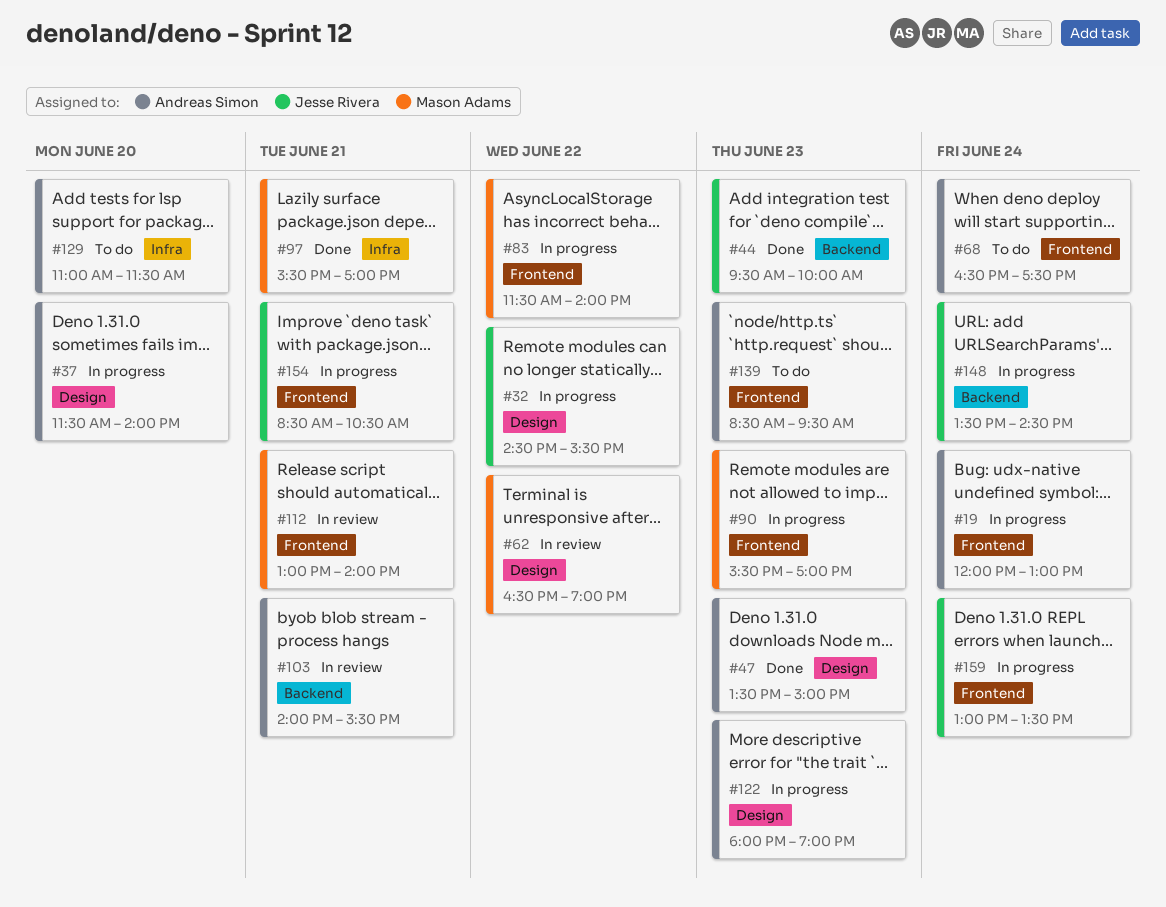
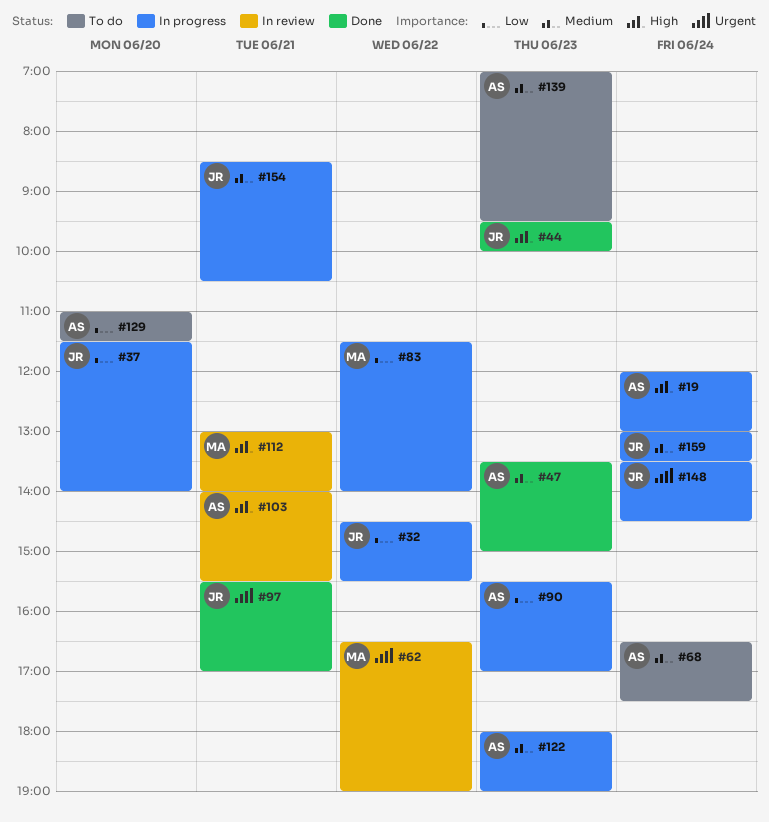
#37, owner: Andreas Simon -> Jesse Rivera
#90, owner: Mason Adams -> Andreas Simon
#97, owner: Mason Adams -> Jesse Rivera
#139, begins: 08:30 -> 07:00

